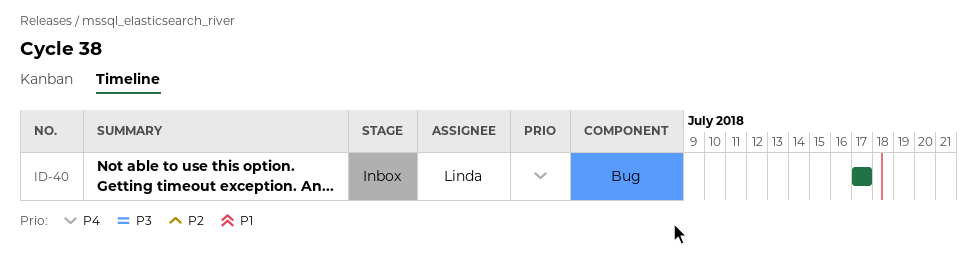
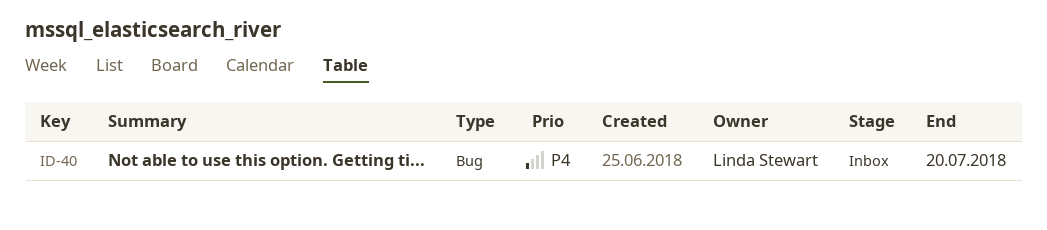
ID-40, due: Jul 17 -> Jul 20

